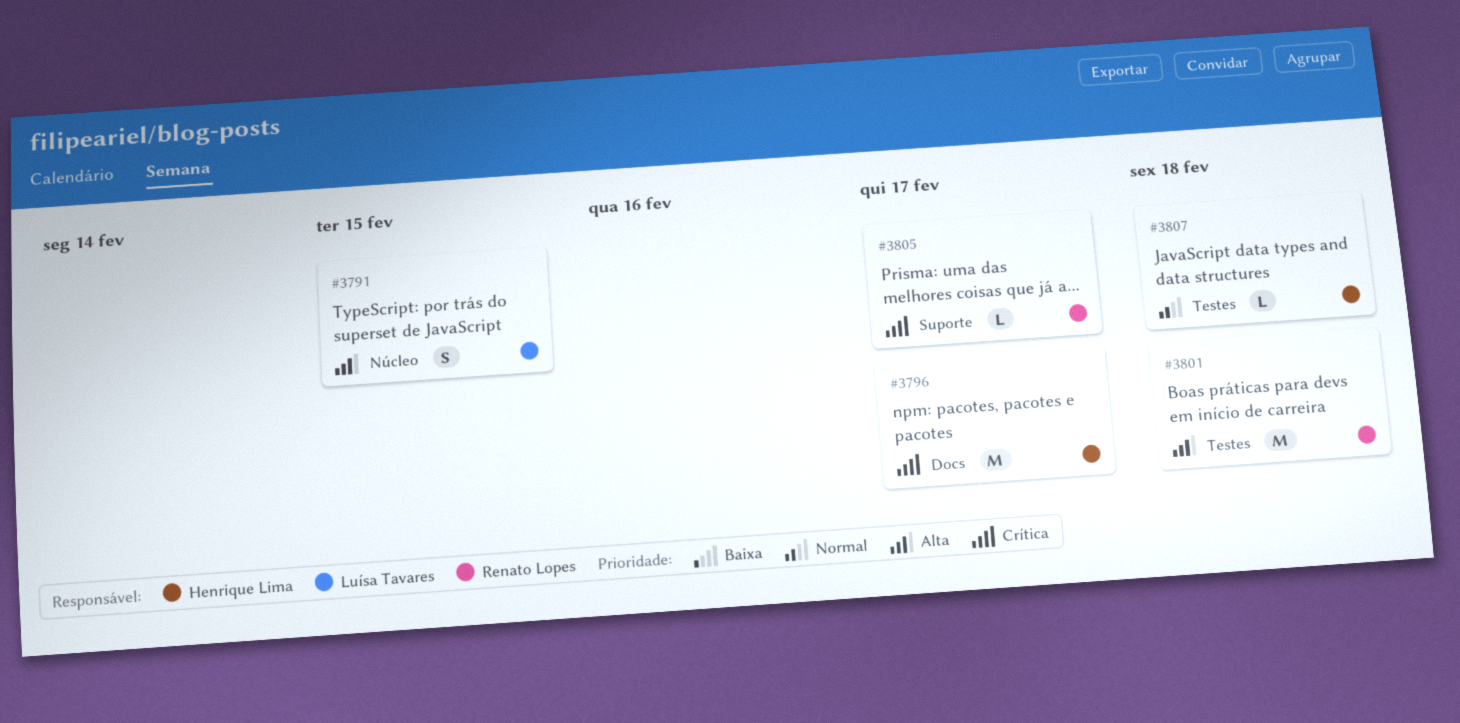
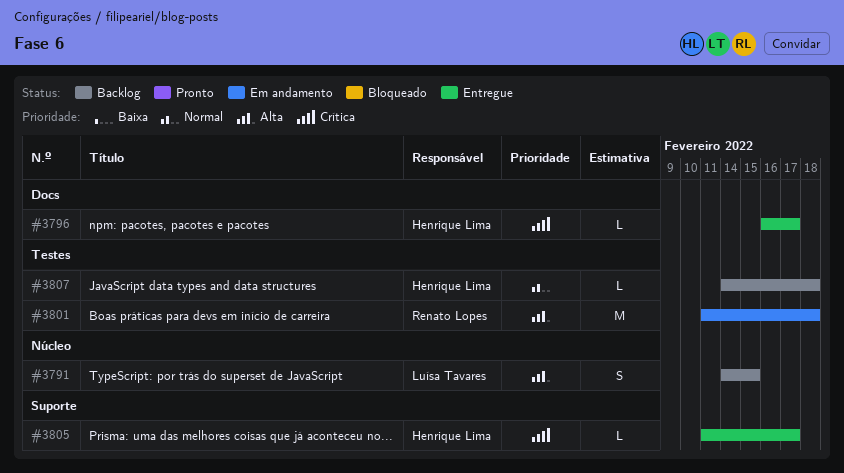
#3796, estimate: M -> L
#3805, owner: Renato Lopes -> Henrique Lima

